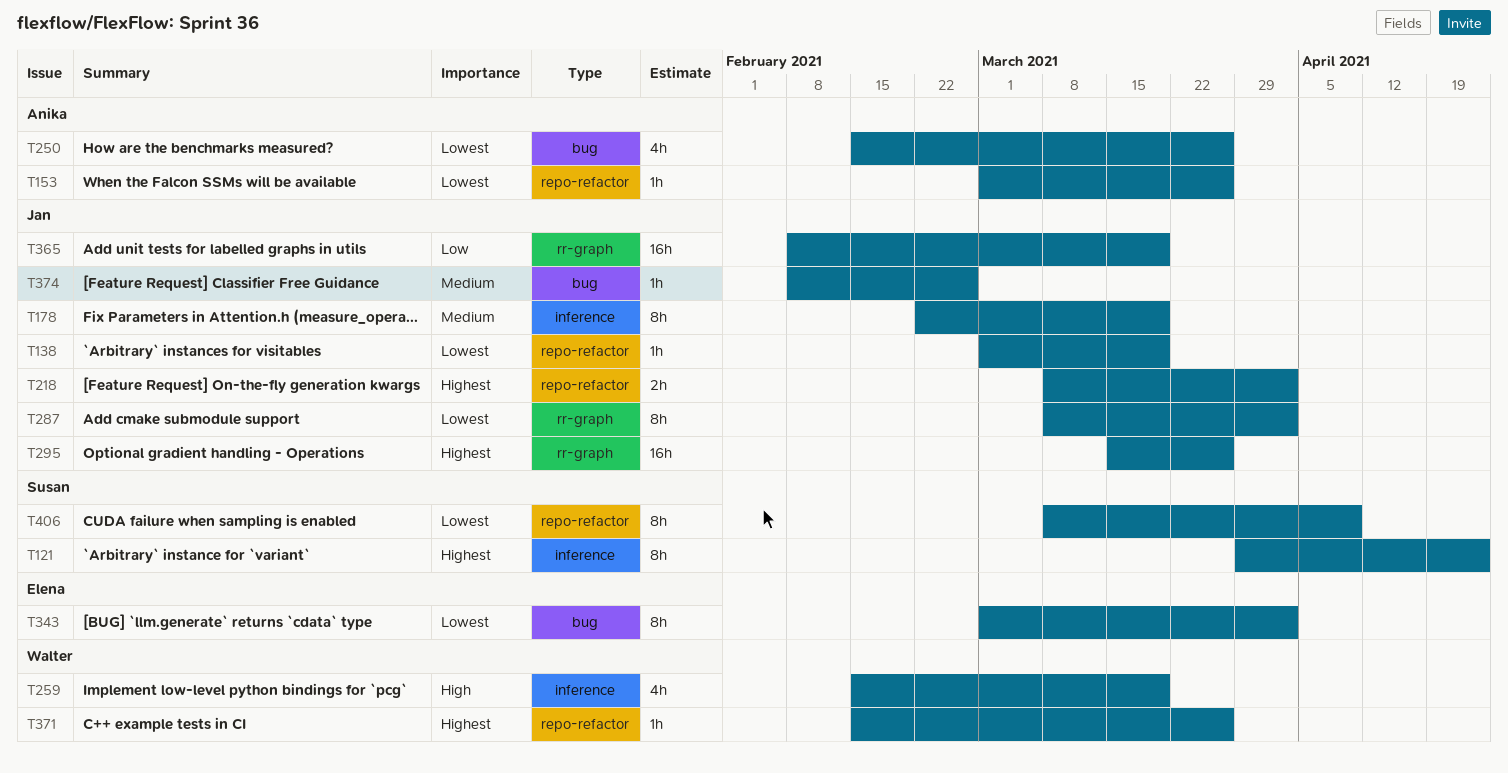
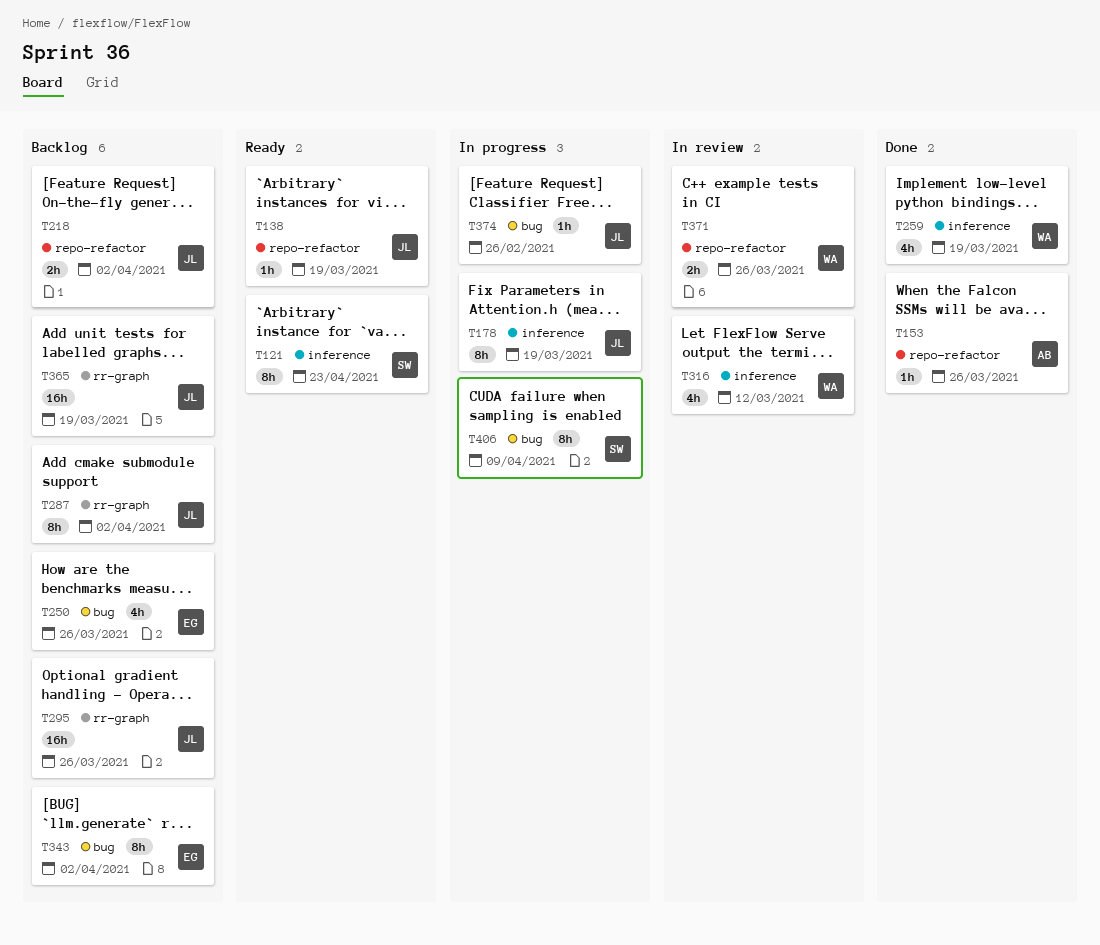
T250, owner: Anika -> Elena
T316: none -> present
T371, estimate: 1h -> 2h
T406, label: repo-refactor -> bug

